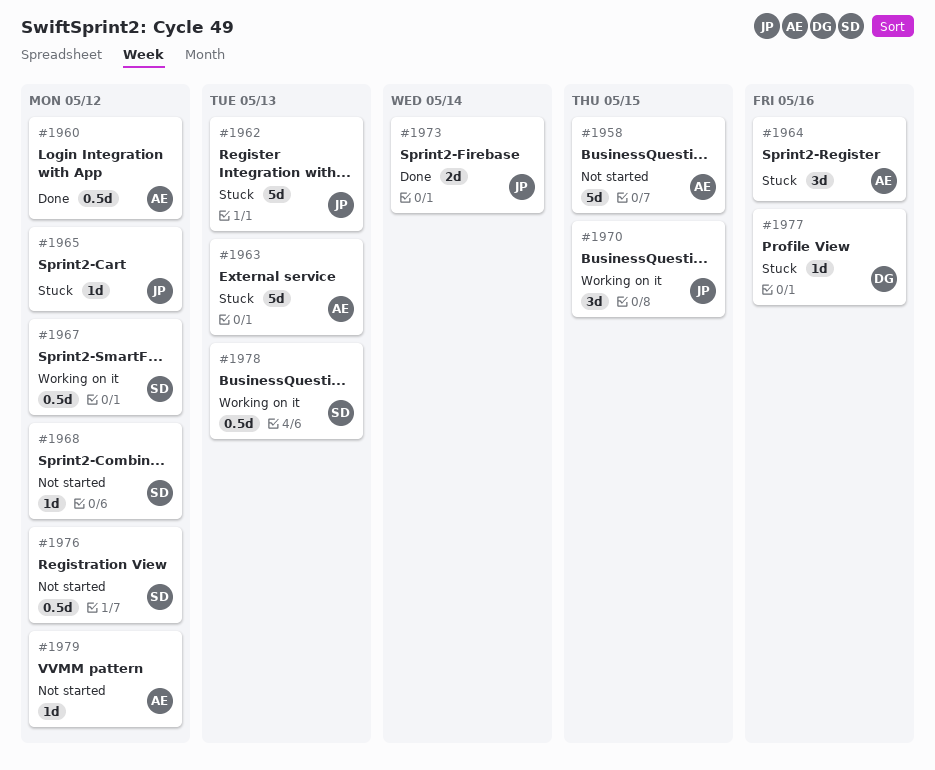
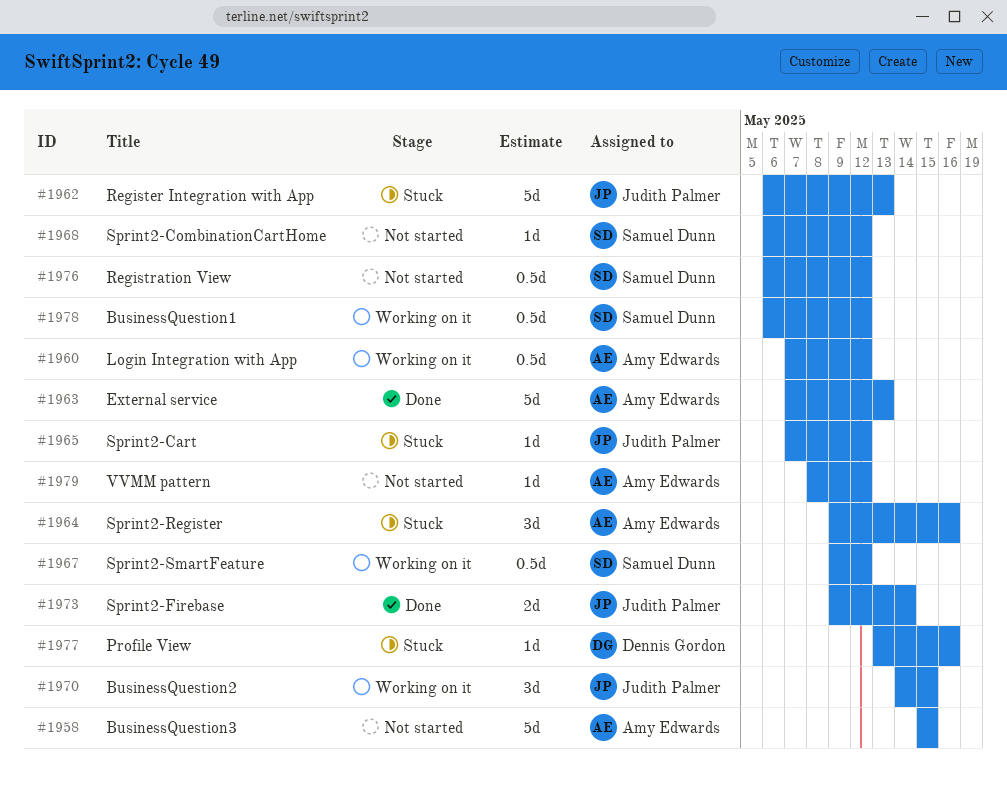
#1960, status: Done -> Working on it
#1963, status: Stuck -> Done
#1978, due: May 13 -> May 12

